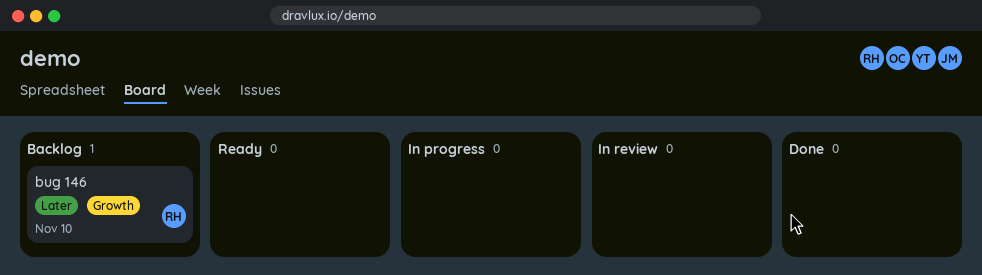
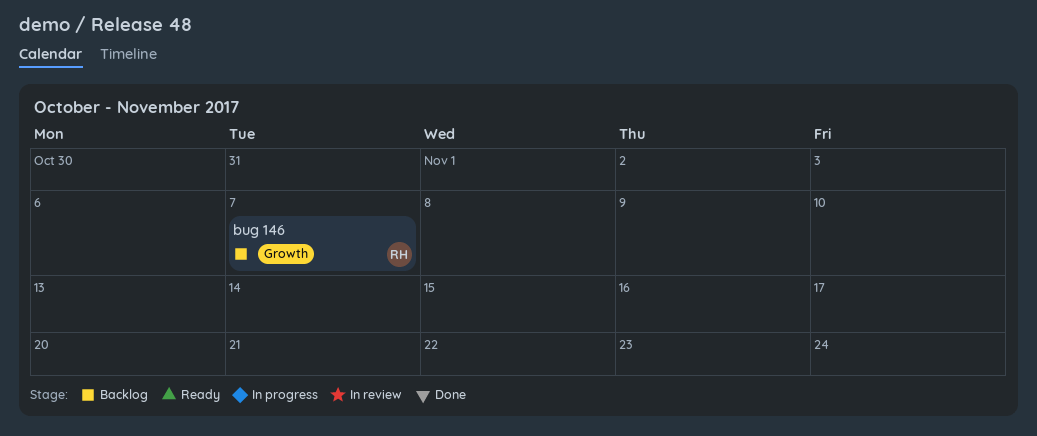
bug 146, due: Nov 10 -> Nov 7

